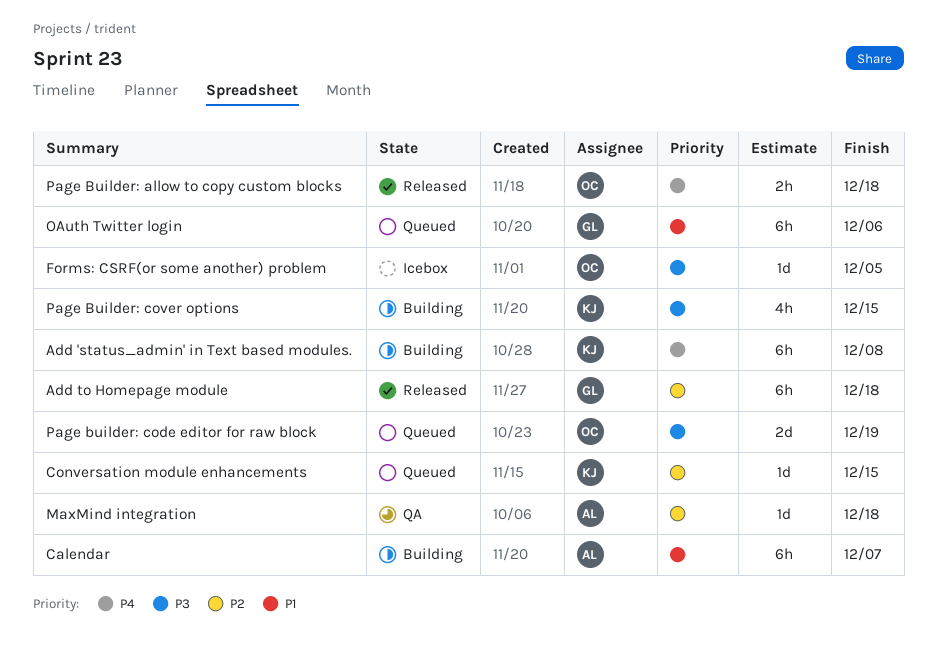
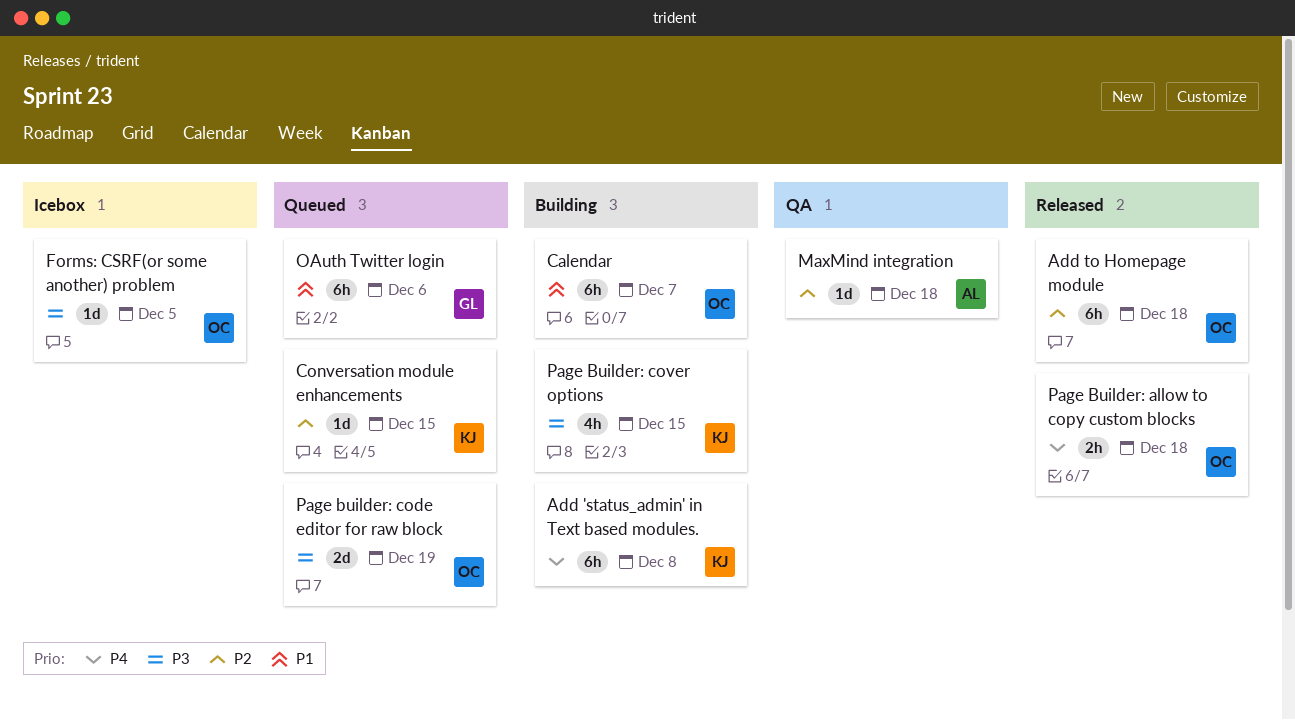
Add to Homepage module, owner: GL -> OC
Calendar, owner: AL -> OC

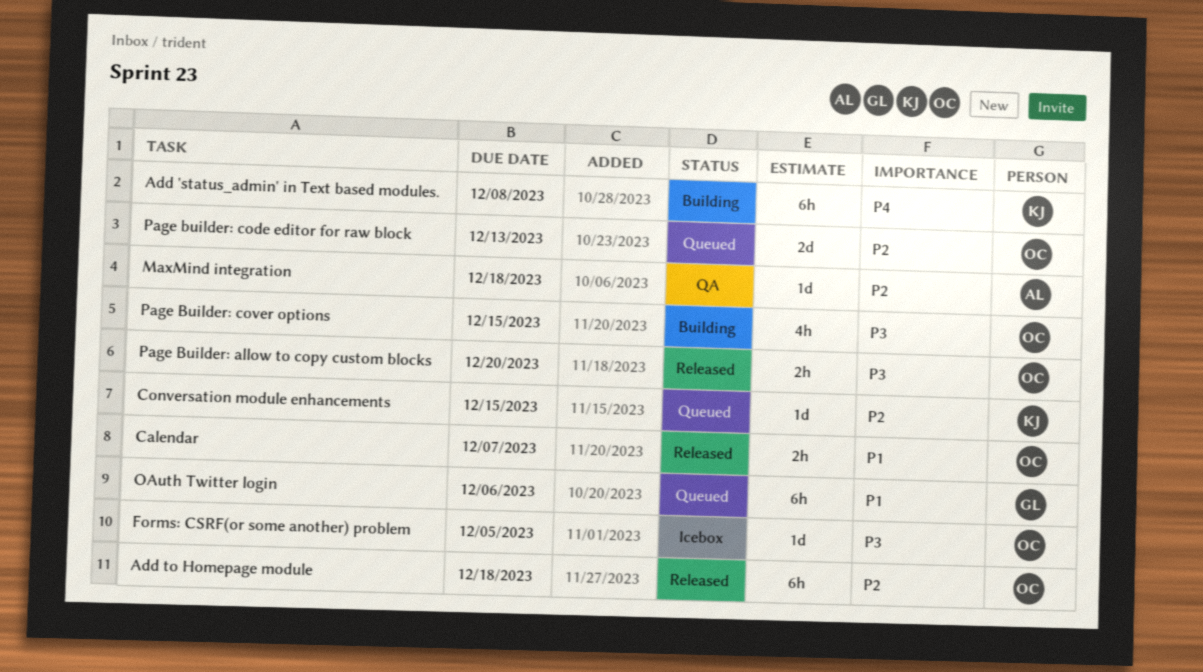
Calendar, status: Building -> Released
Calendar, estimate: 6h -> 2h
Page Builder: allow to copy custom blocks, priority: P4 -> P3
Page Builder: allow to copy custom blocks, due: Dec 18 -> Dec 20
Page builder: code editor for raw block, priority: P3 -> P2
Page builder: code editor for raw block, due: Dec 19 -> Dec 13
Page Builder: cover options, owner: KJ -> OC

